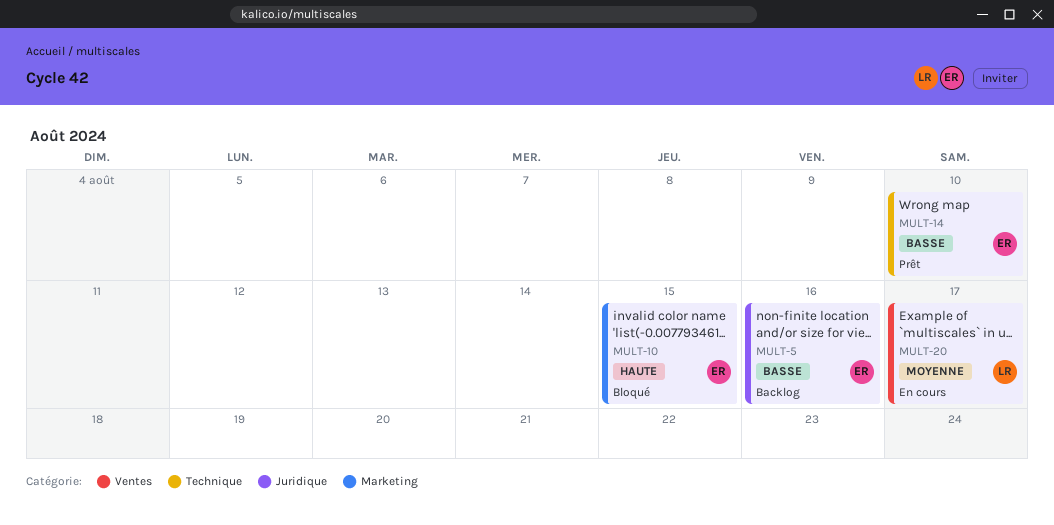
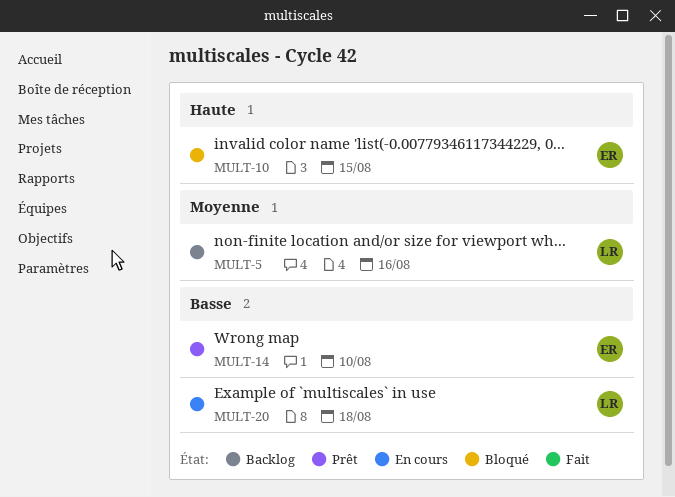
MULT-5, owner: ER -> LR
MULT-5, priority: Basse -> Moyenne
MULT-20, priority: Moyenne -> Basse
MULT-20, due: Aug 17 -> Aug 18

